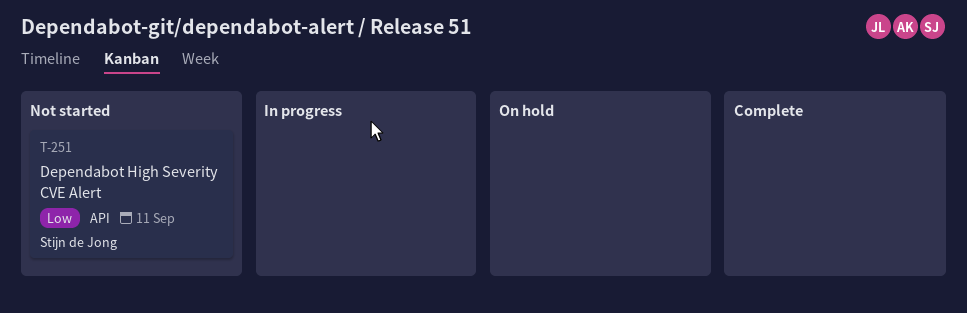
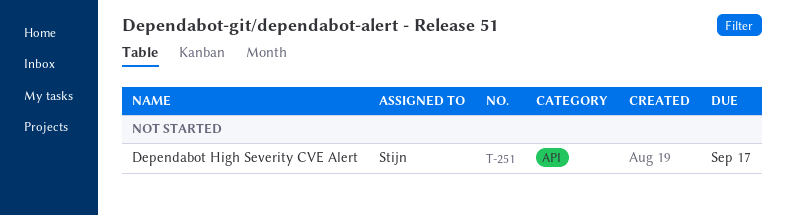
T-251, due: Sep 11 -> Sep 17

